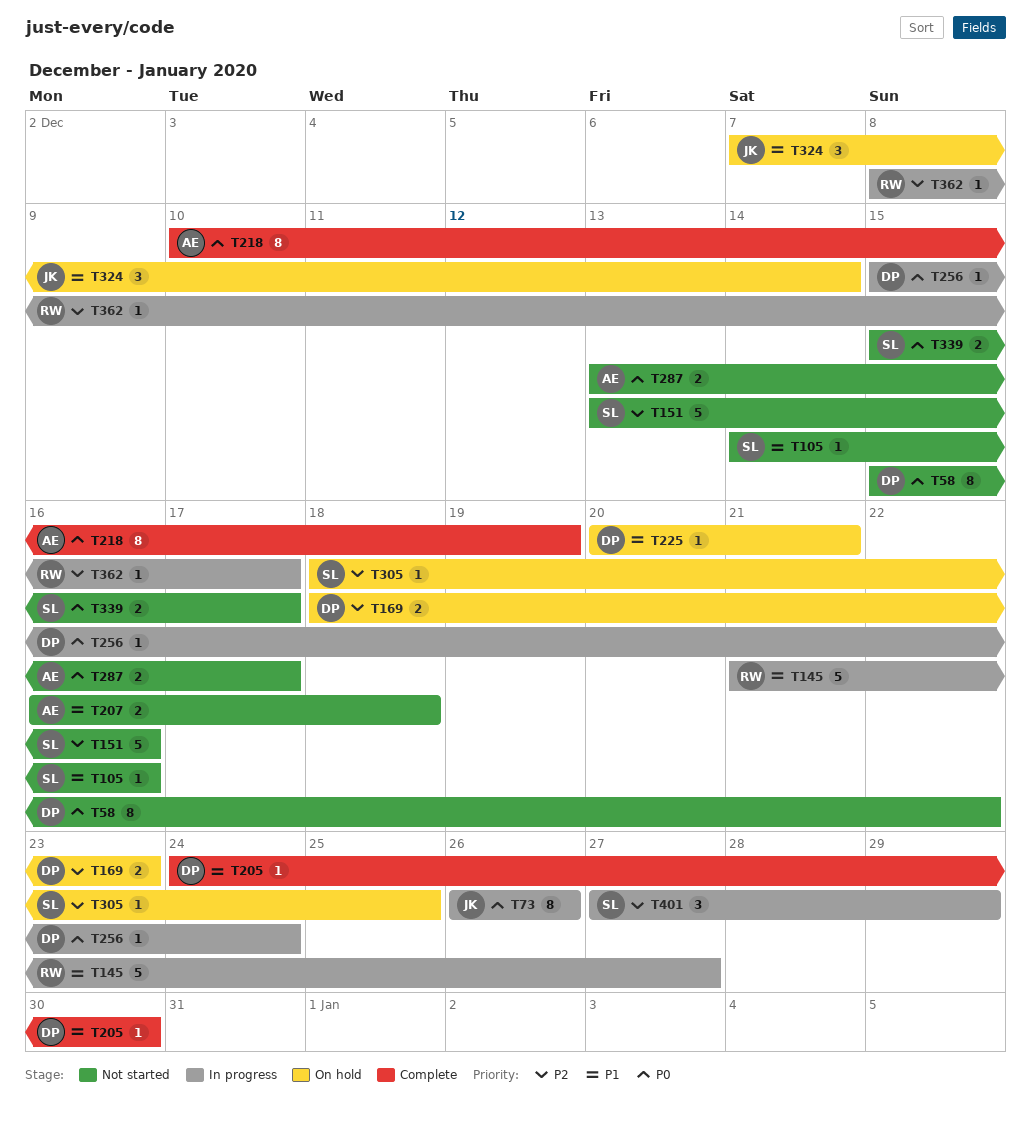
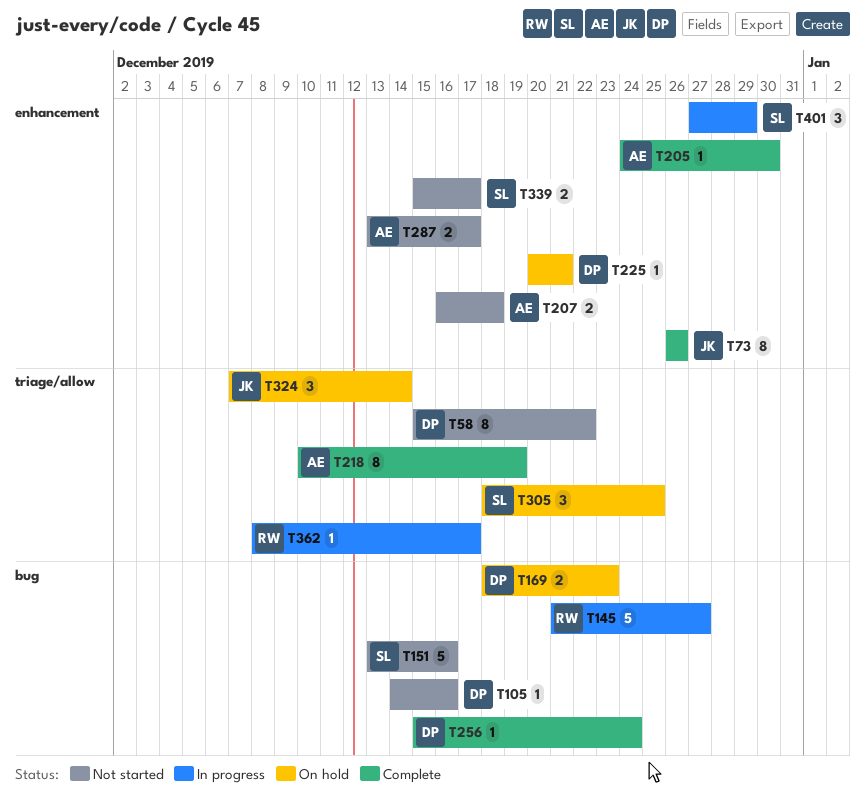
T73, status: In progress -> Complete
T105, owner: SL -> DP
T205, owner: DP -> AE
T256, status: In progress -> Complete
T305, estimate: 1 -> 3

